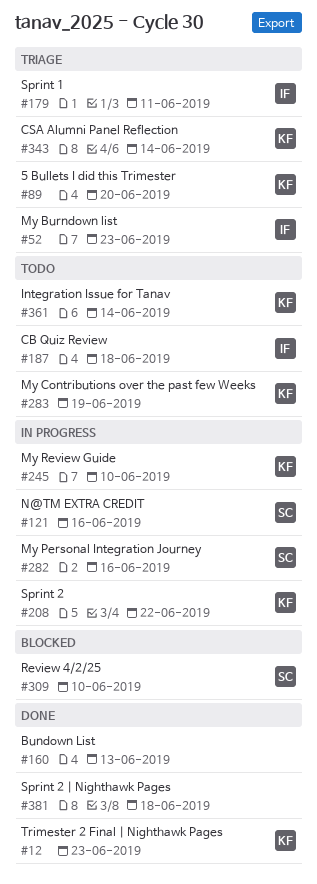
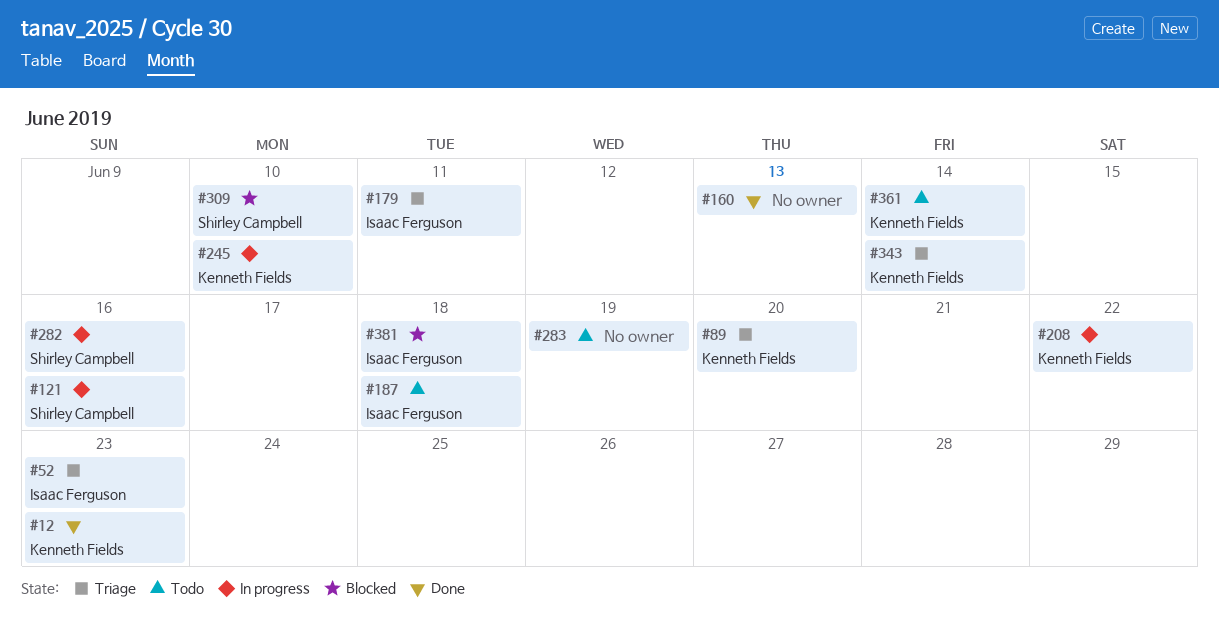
#283, owner: Kenneth Fields -> none
#381, status: Done -> Blocked
#381, owner: none -> Isaac Ferguson

